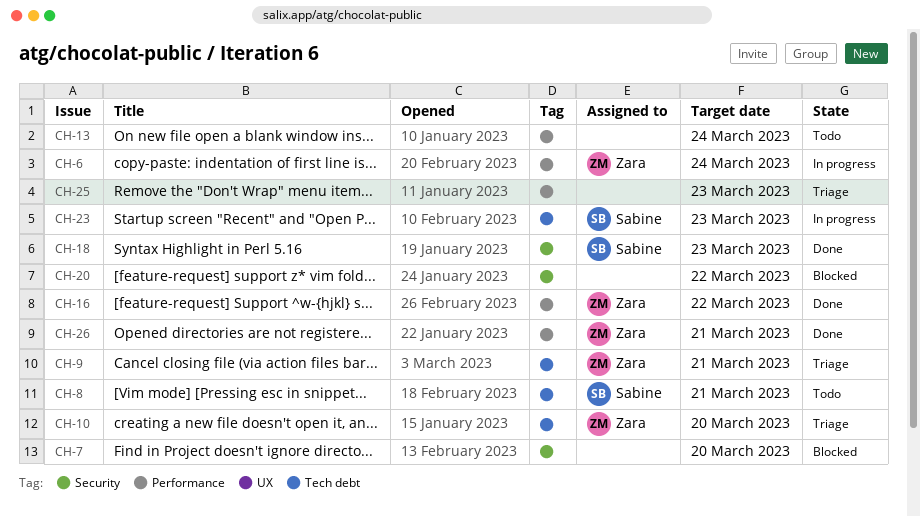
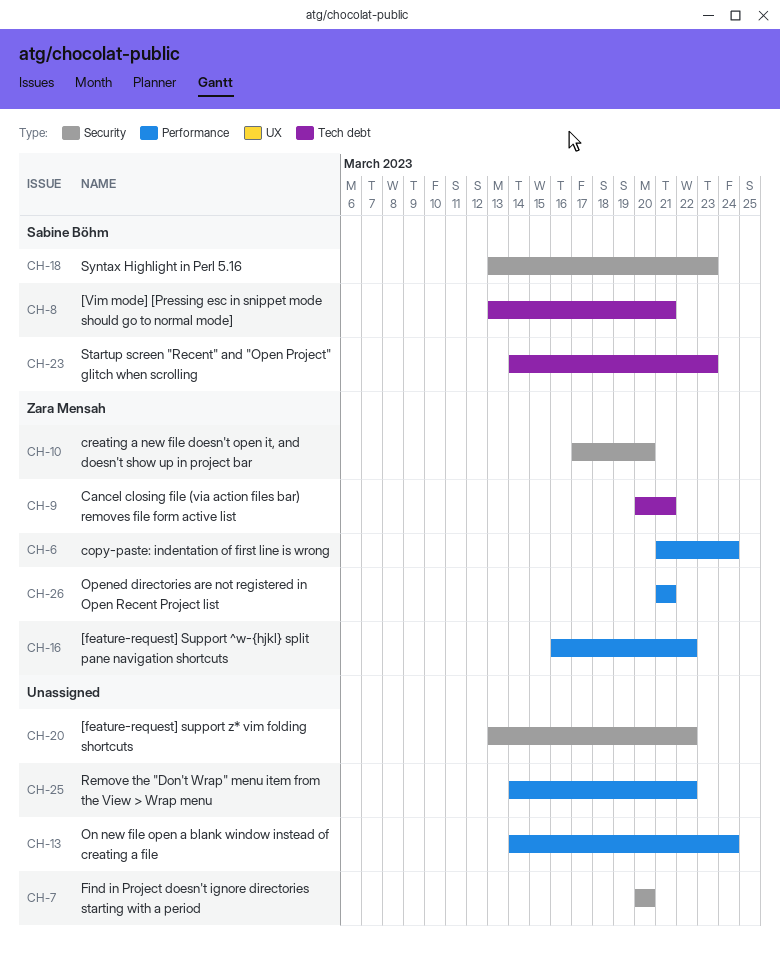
CH-10, label: Tech debt -> Security
CH-25, due: Mar 23 -> Mar 22

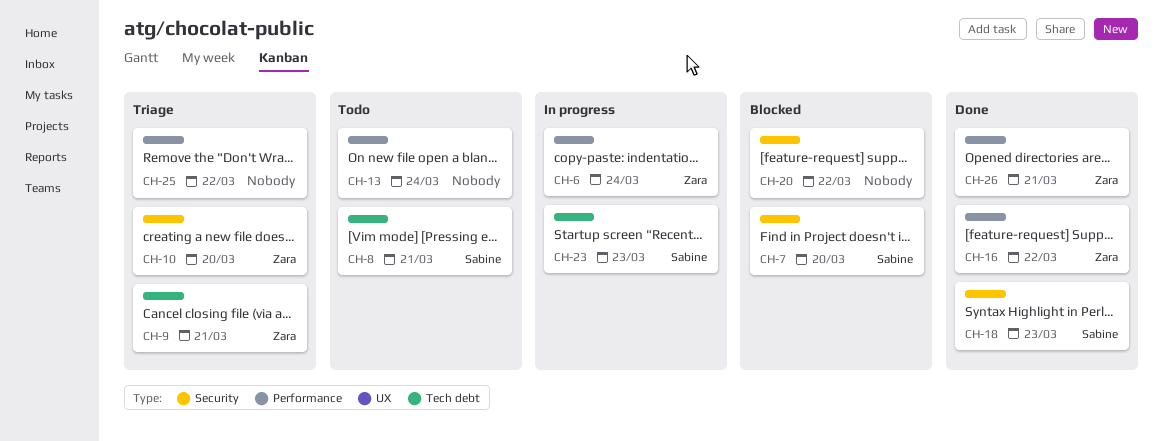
CH-7, owner: none -> Sabine Böhm

